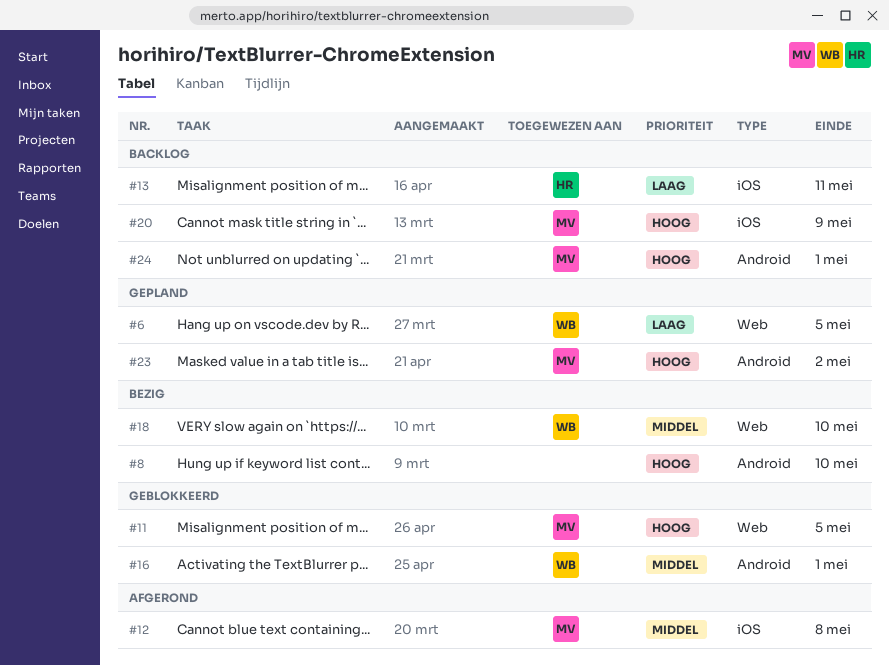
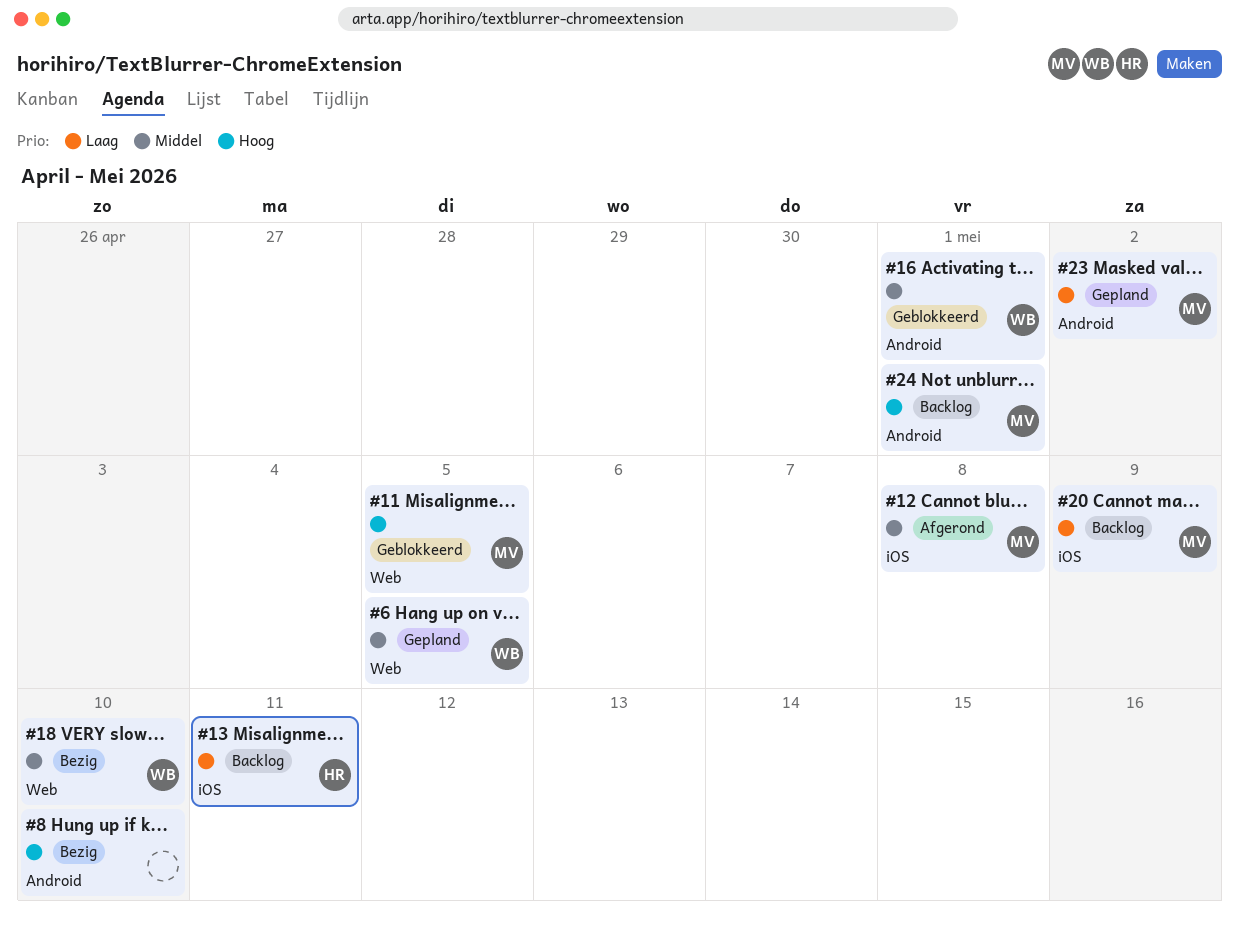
#6, priority: Laag -> Middel
#20, priority: Hoog -> Laag
#23, priority: Hoog -> Laag

